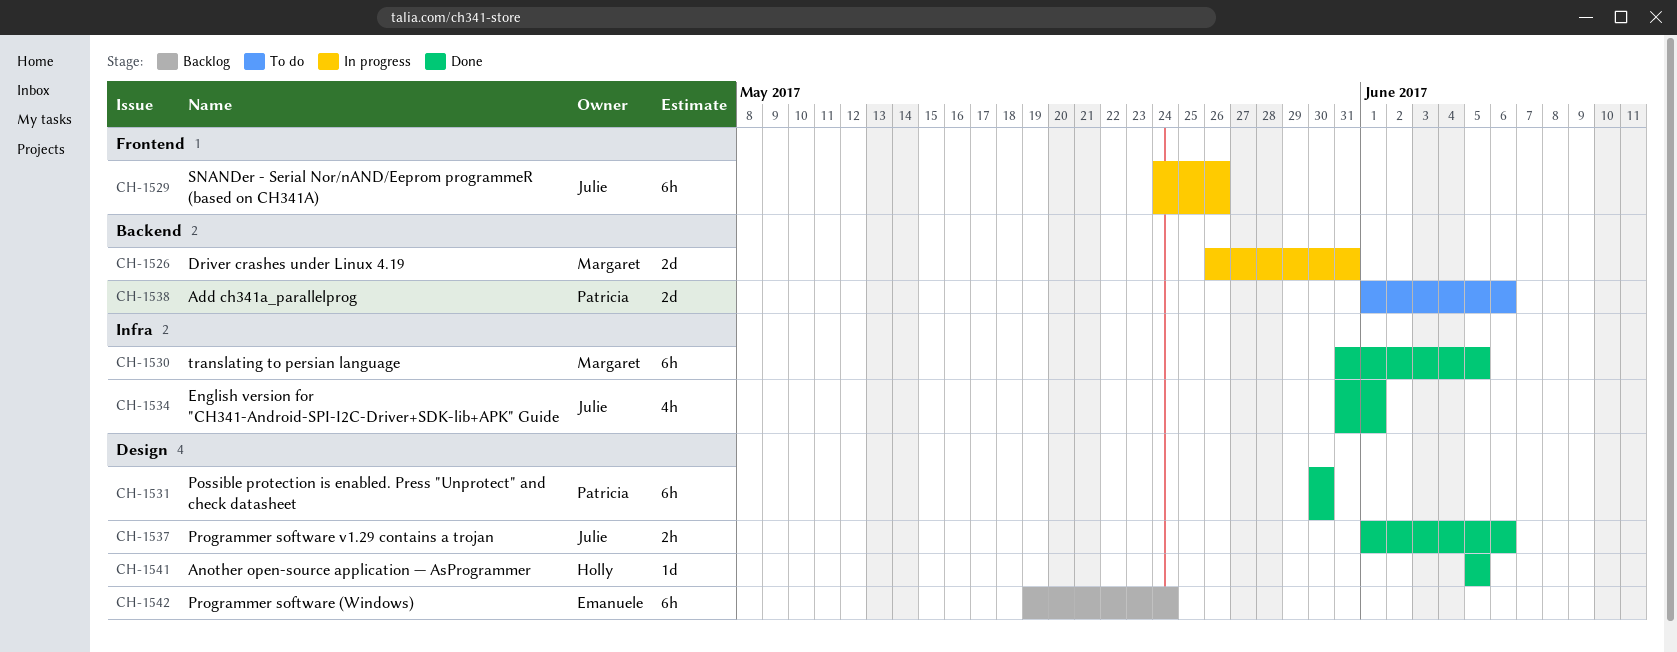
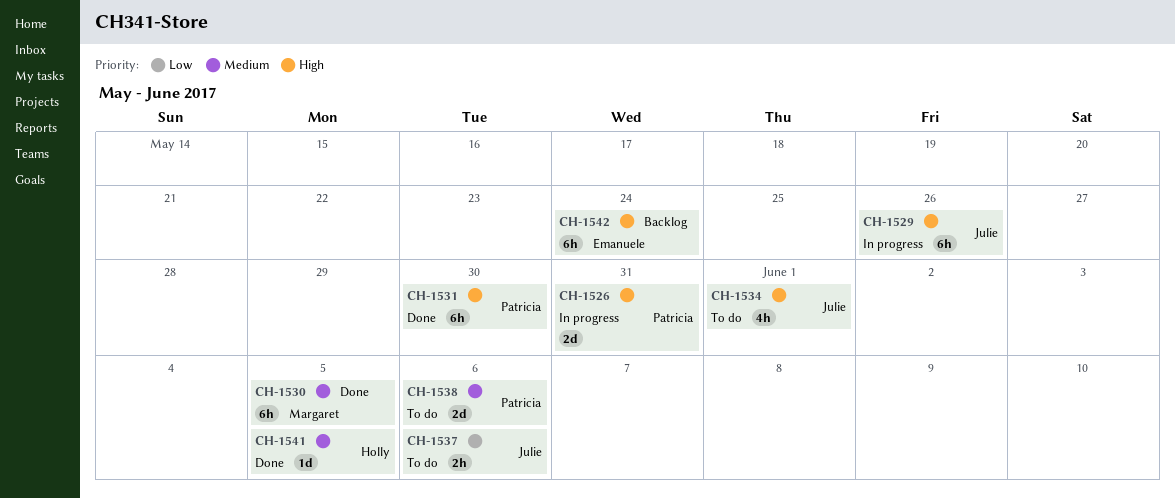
CH-1526, owner: Margaret -> Patricia
CH-1534, status: Done -> To do
CH-1537, status: Done -> To do

